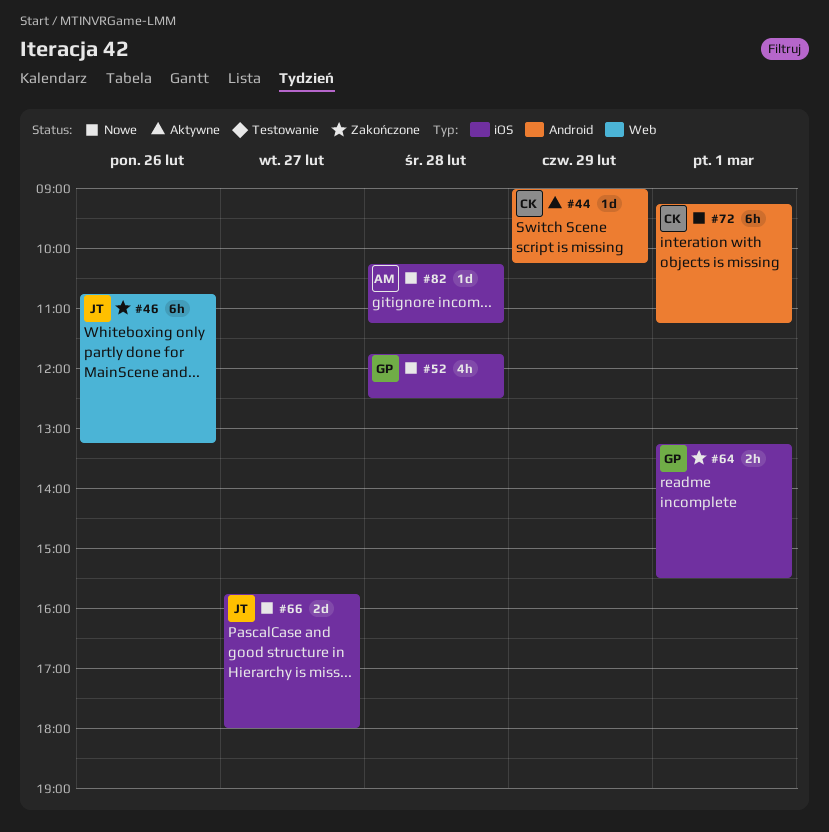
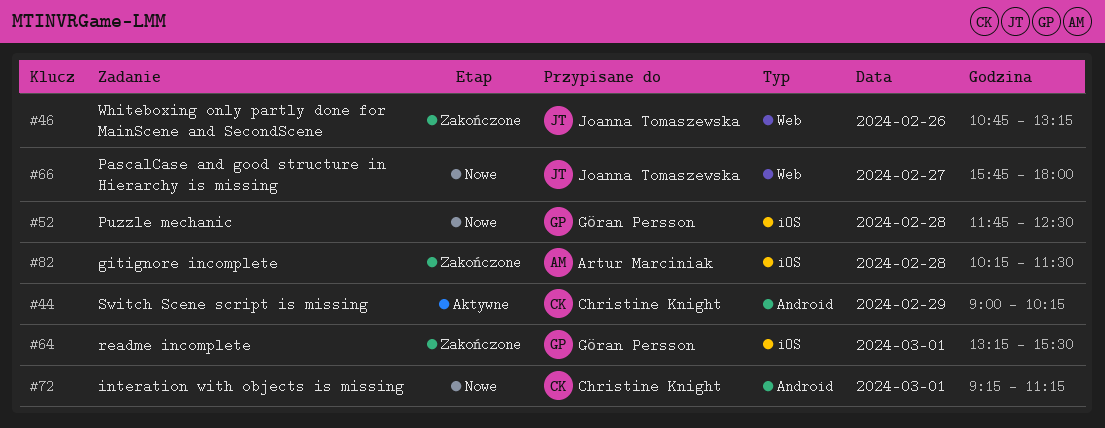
#66, label: iOS -> Web
#82, status: Nowe -> Zakończone
#82, ends: 11:15 -> 11:30

